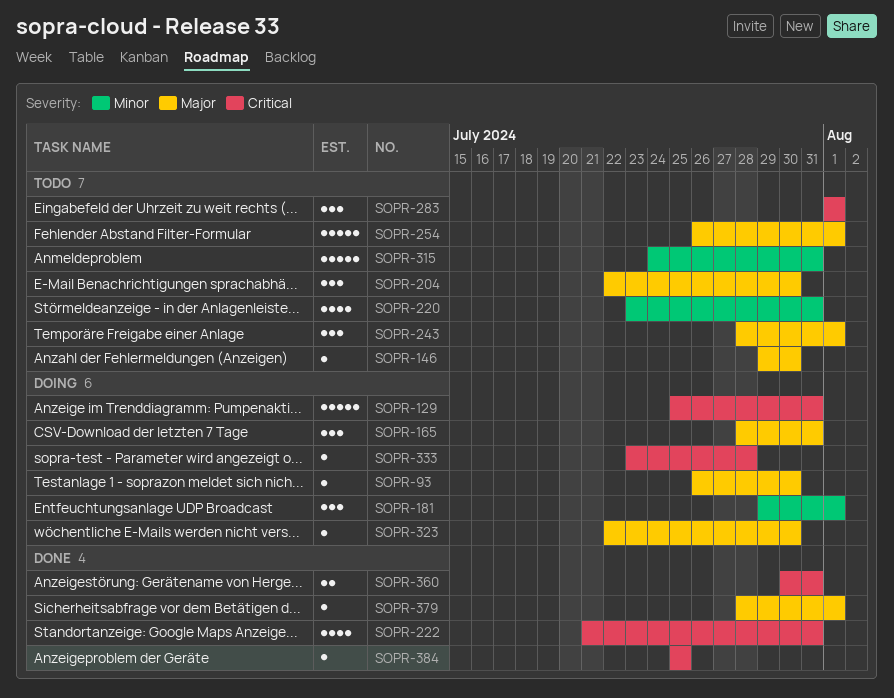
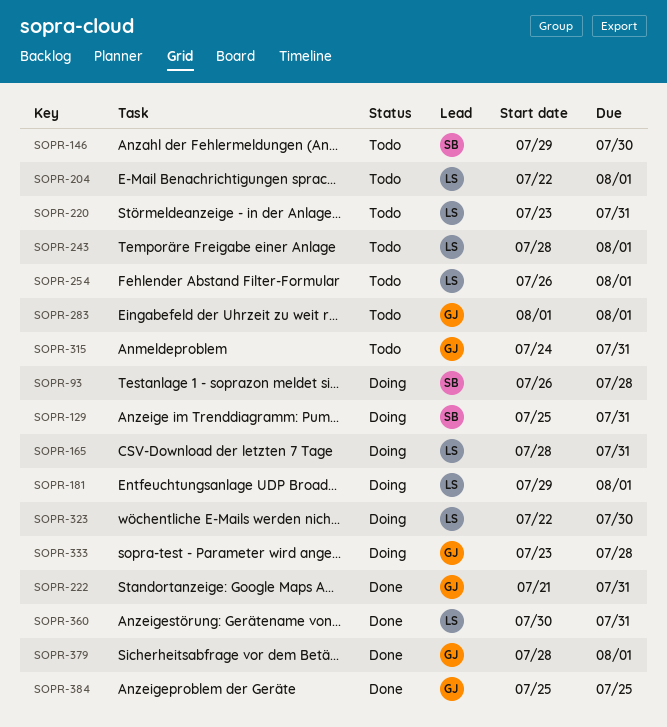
SOPR-93, due: Jul 30 -> Jul 28
SOPR-204, due: Jul 30 -> Aug 1

